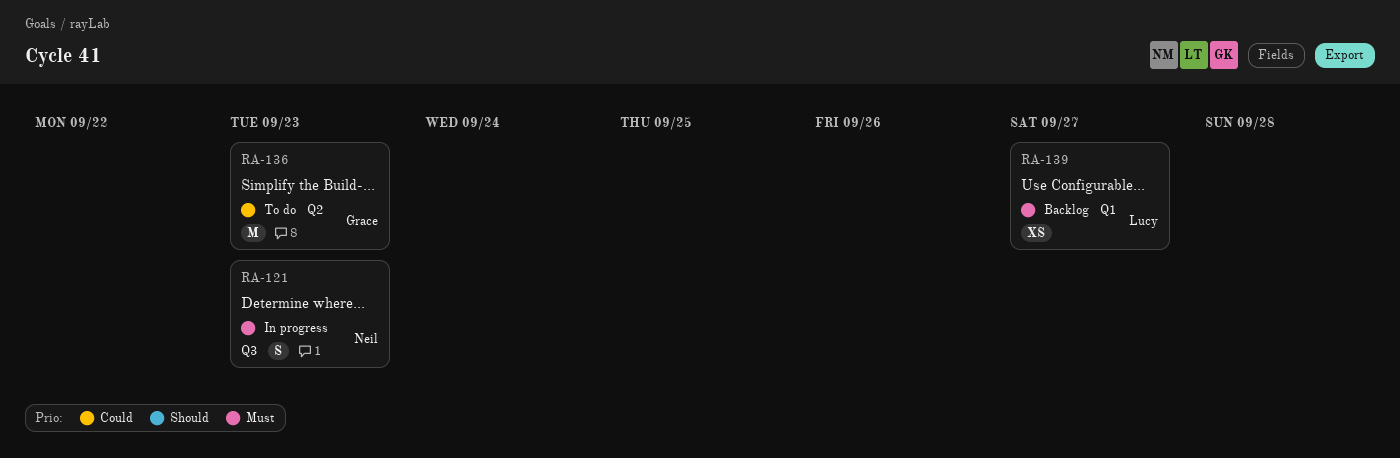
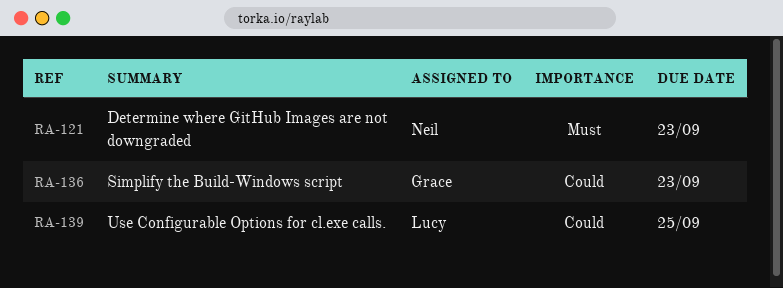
RA-139, priority: Must -> Could
RA-139, due: Sep 27 -> Sep 25

